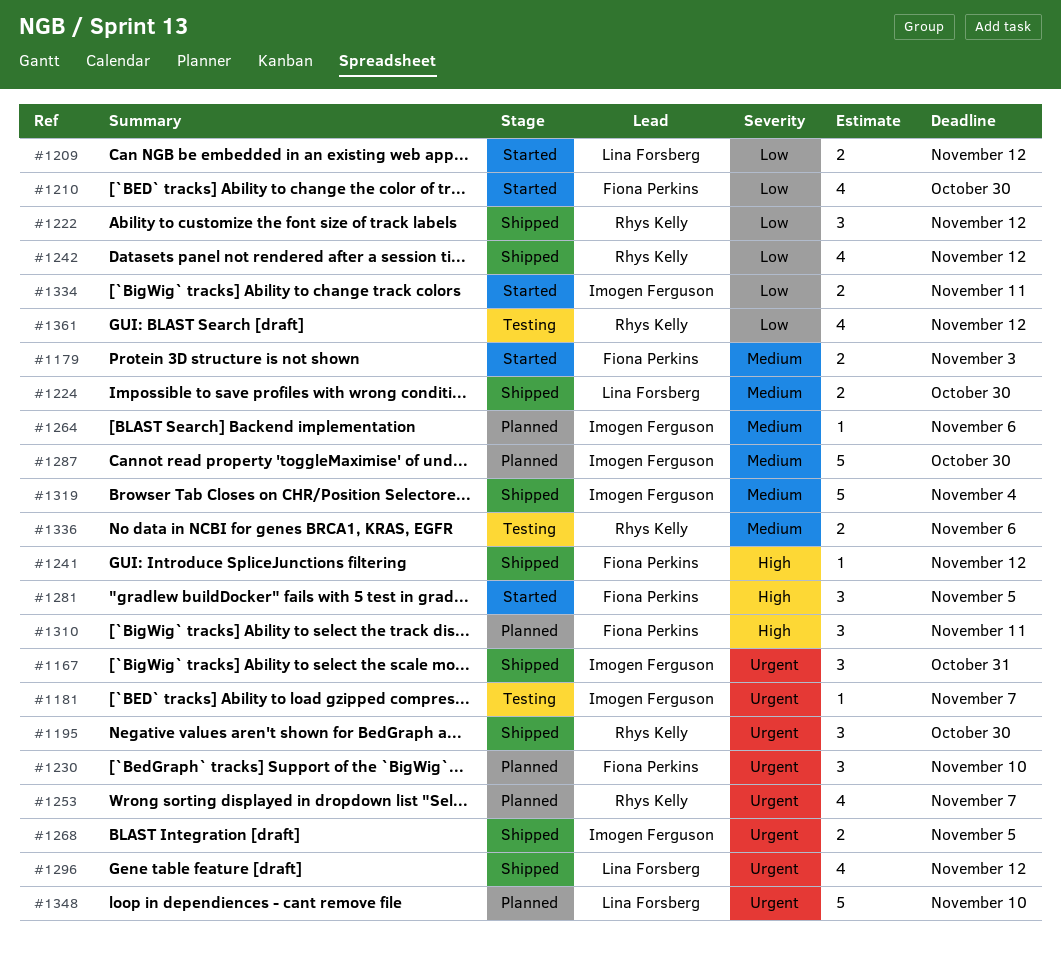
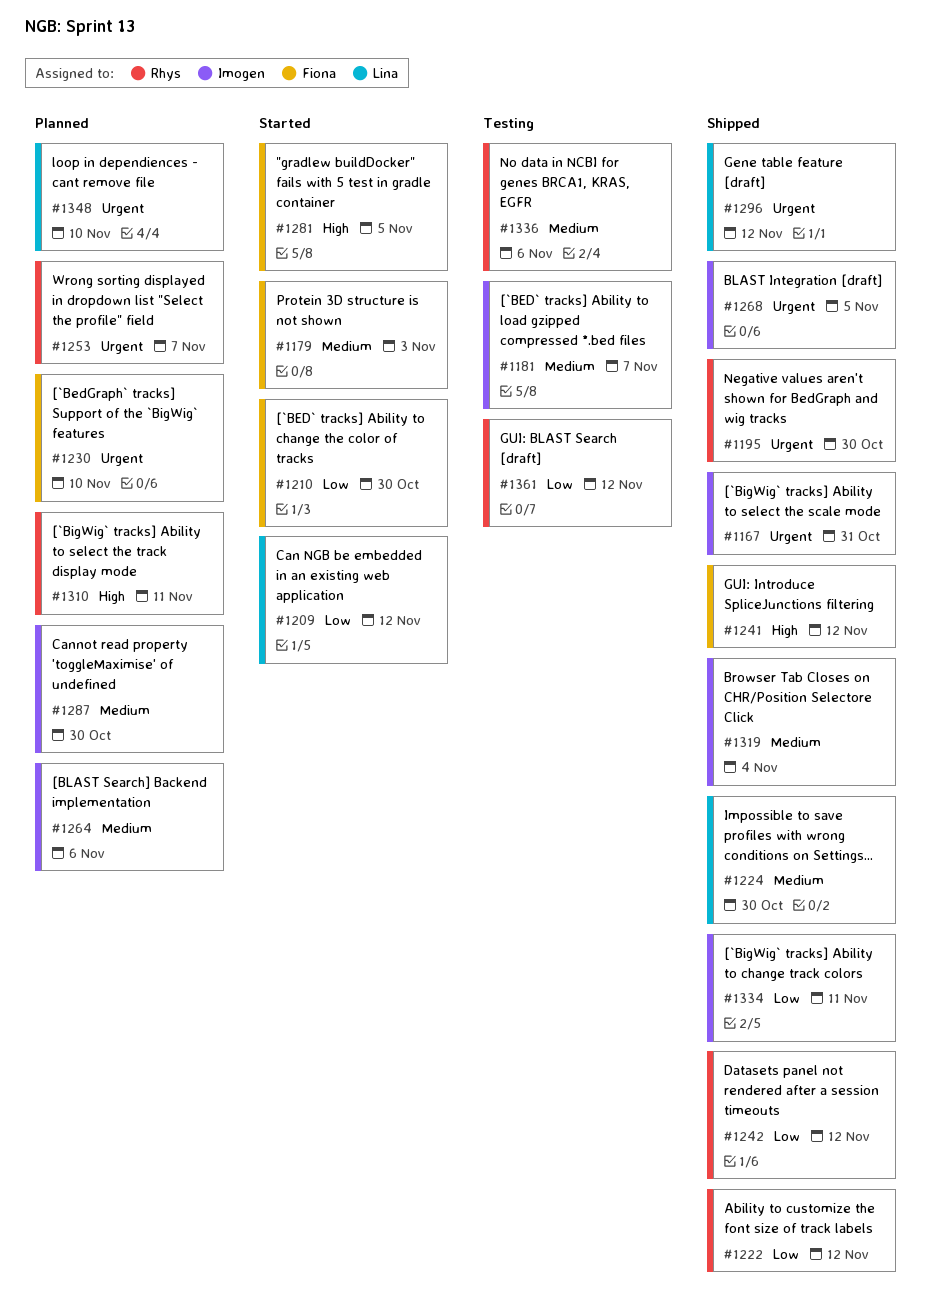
#1181, priority: Urgent -> Medium
#1310, owner: Fiona Perkins -> Rhys Kelly
#1334, status: Started -> Shipped

